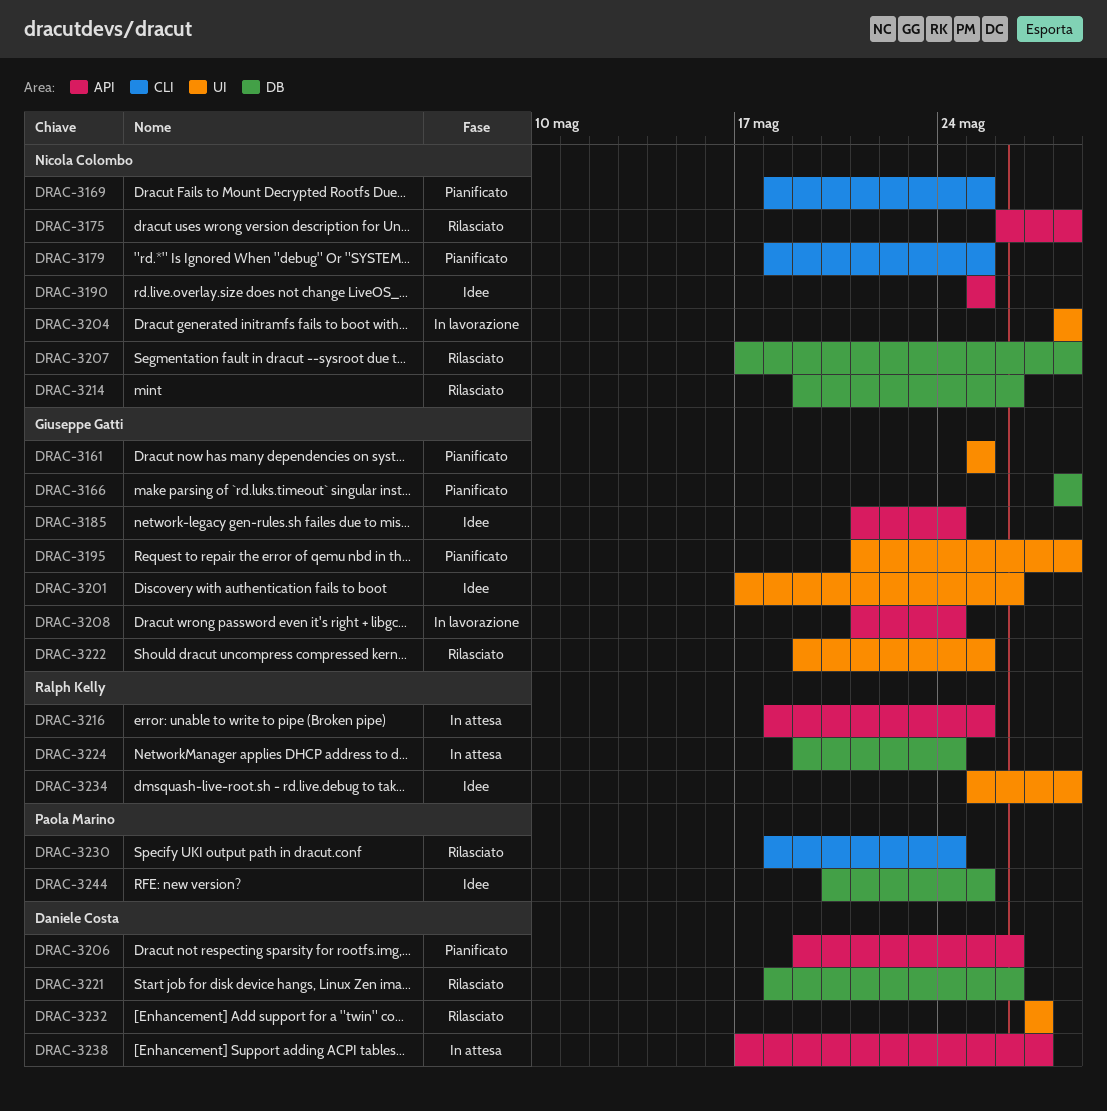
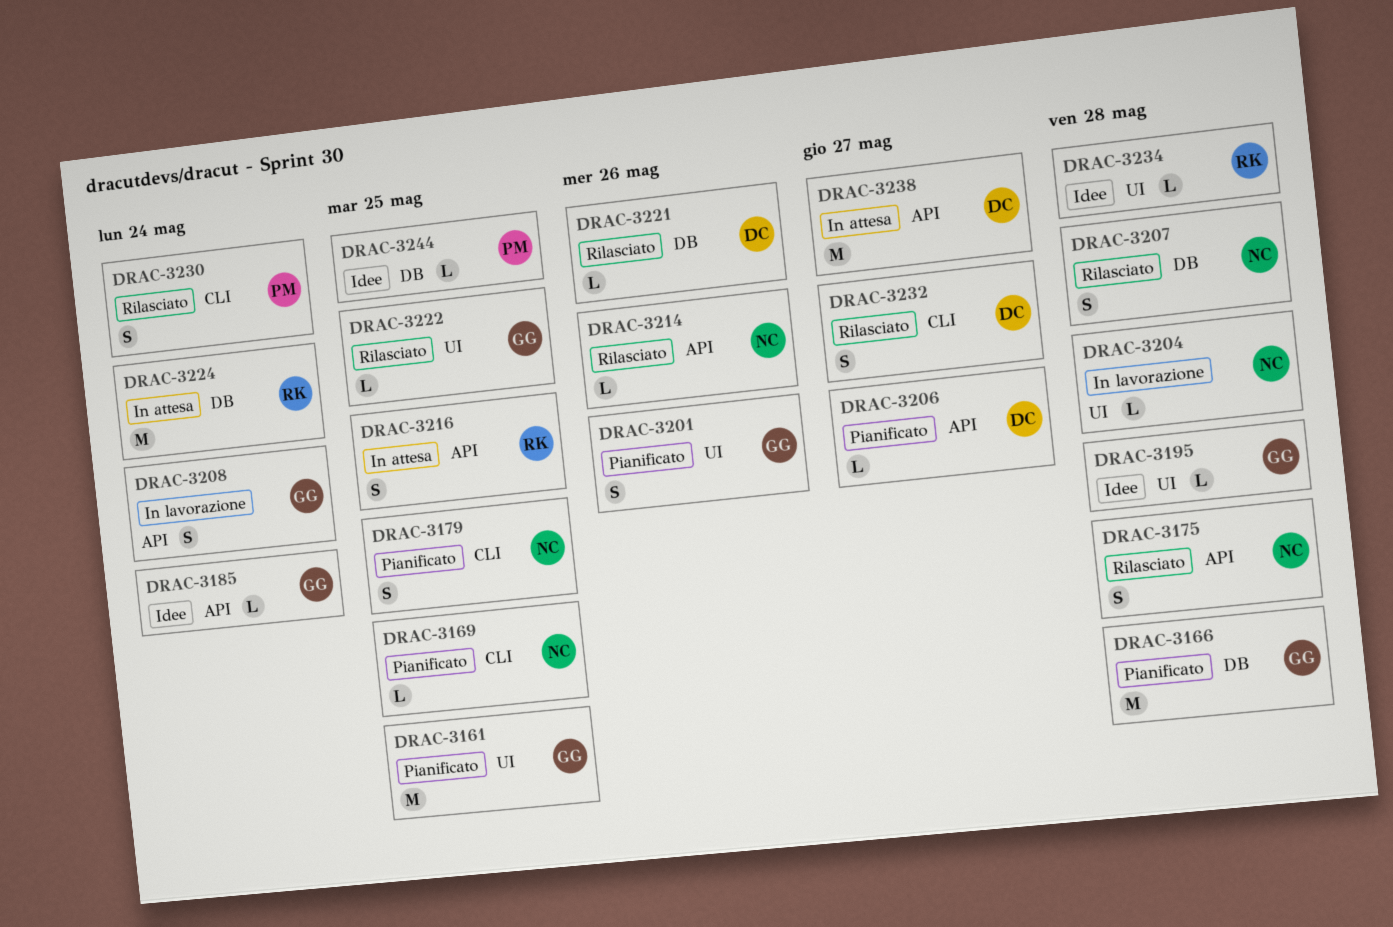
DRAC-3190: present -> none
DRAC-3195, status: Pianificato -> Idee
DRAC-3201, status: Idee -> Pianificato
DRAC-3206, due: May 26 -> May 27
DRAC-3214, label: DB -> API
DRAC-3232, label: UI -> CLI

